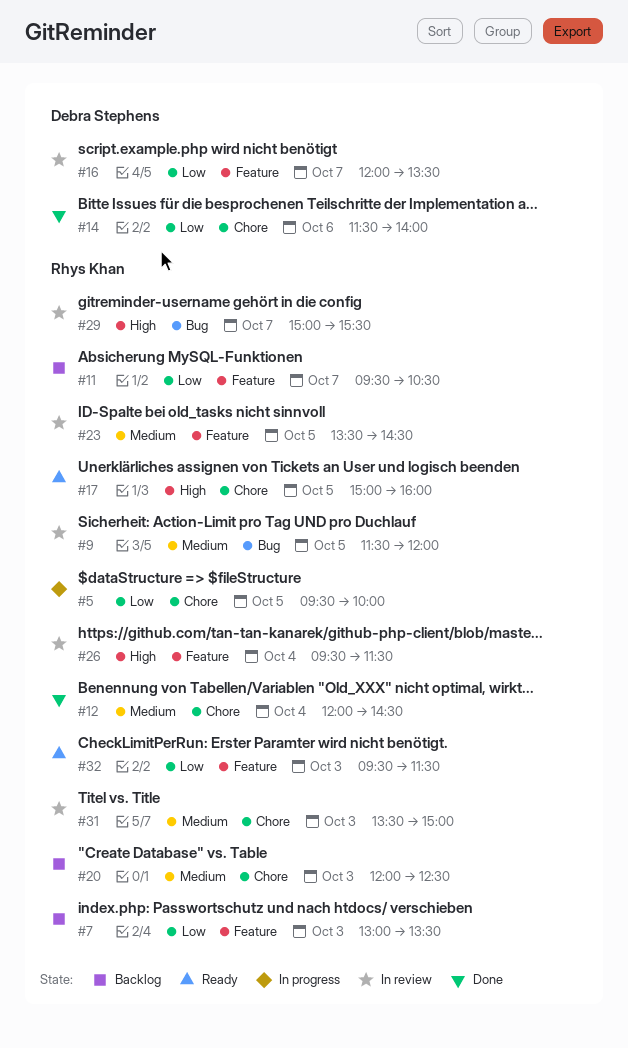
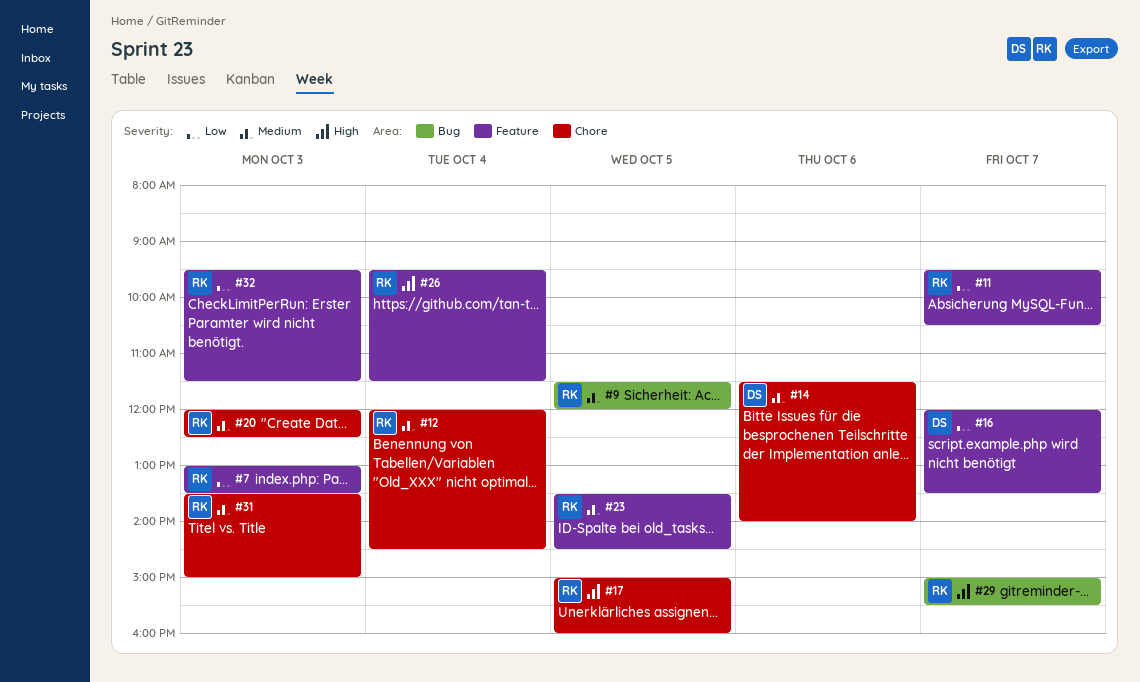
#5: present -> none
#14, priority: Low -> Medium

